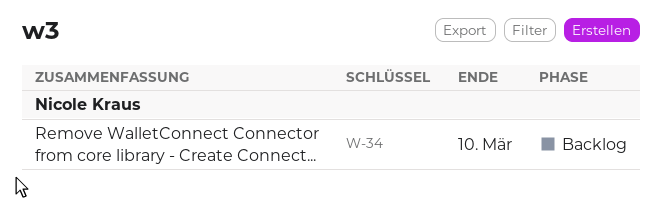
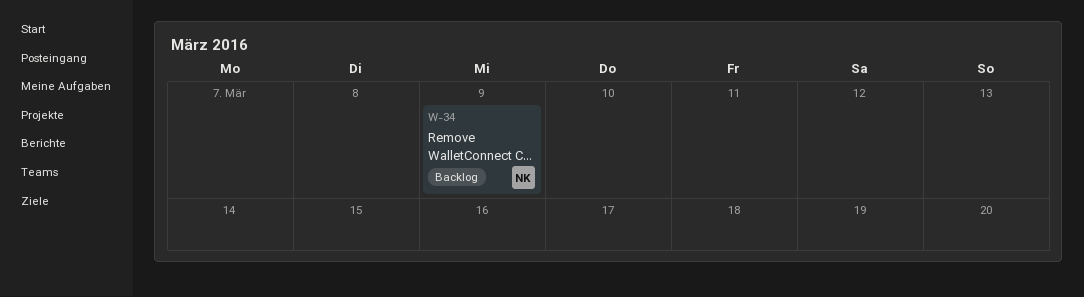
W-34, due: Mar 10 -> Mar 9

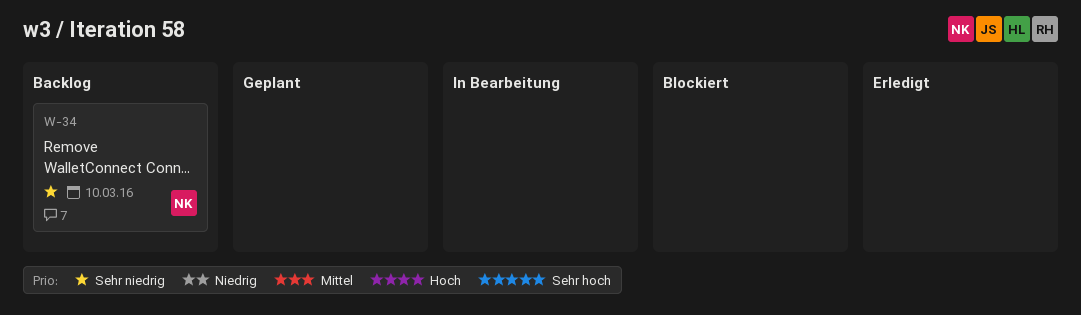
W-34, due: Mar 9 -> Mar 10

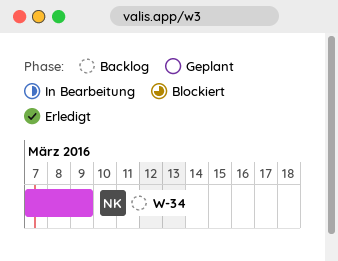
W-34, due: Mar 10 -> Mar 9

